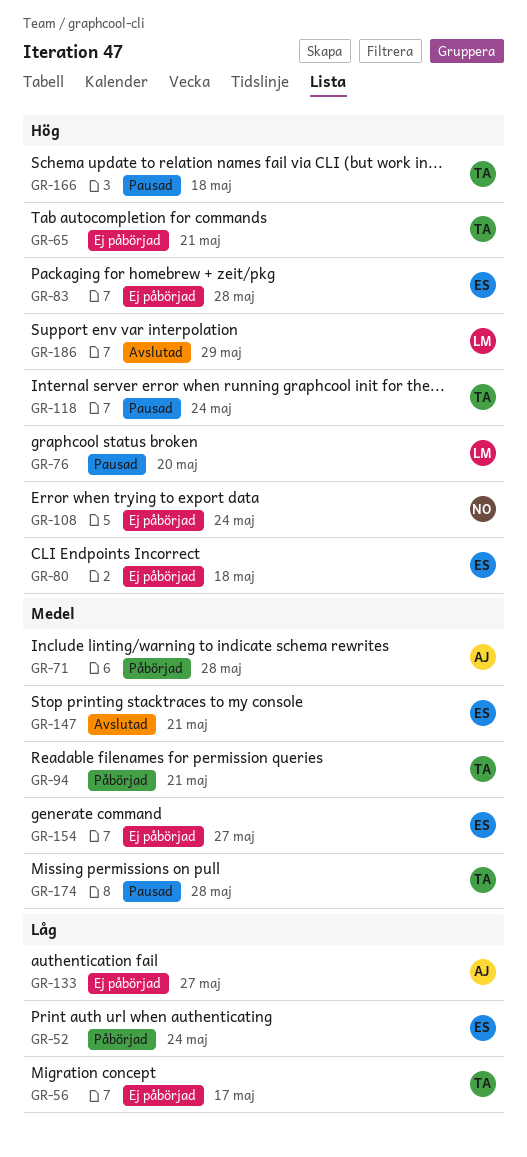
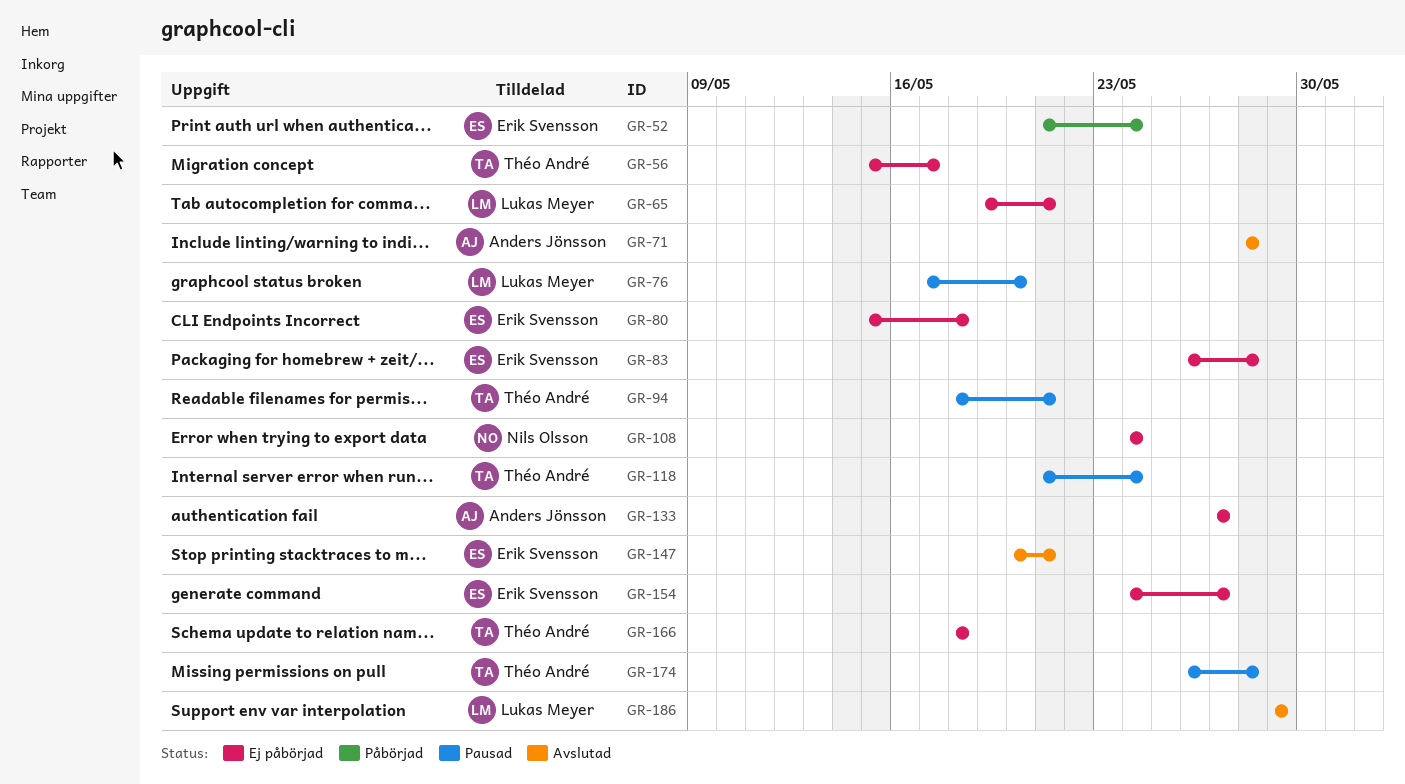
GR-65, owner: Théo André -> Lukas Meyer
GR-71, status: Påbörjad -> Avslutad
GR-94, status: Påbörjad -> Pausad
GR-166, status: Pausad -> Ej påbörjad

